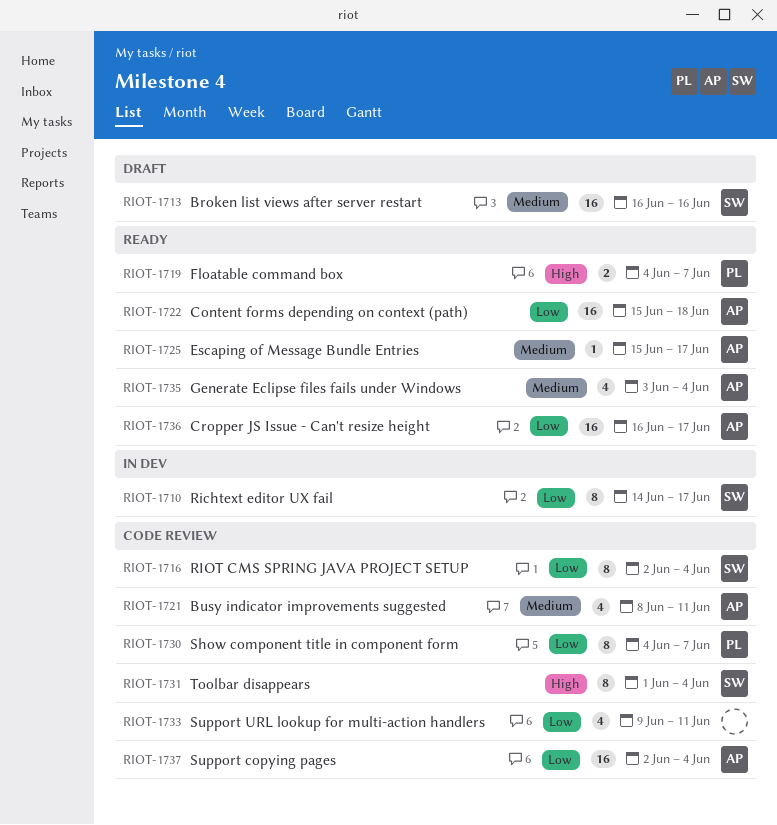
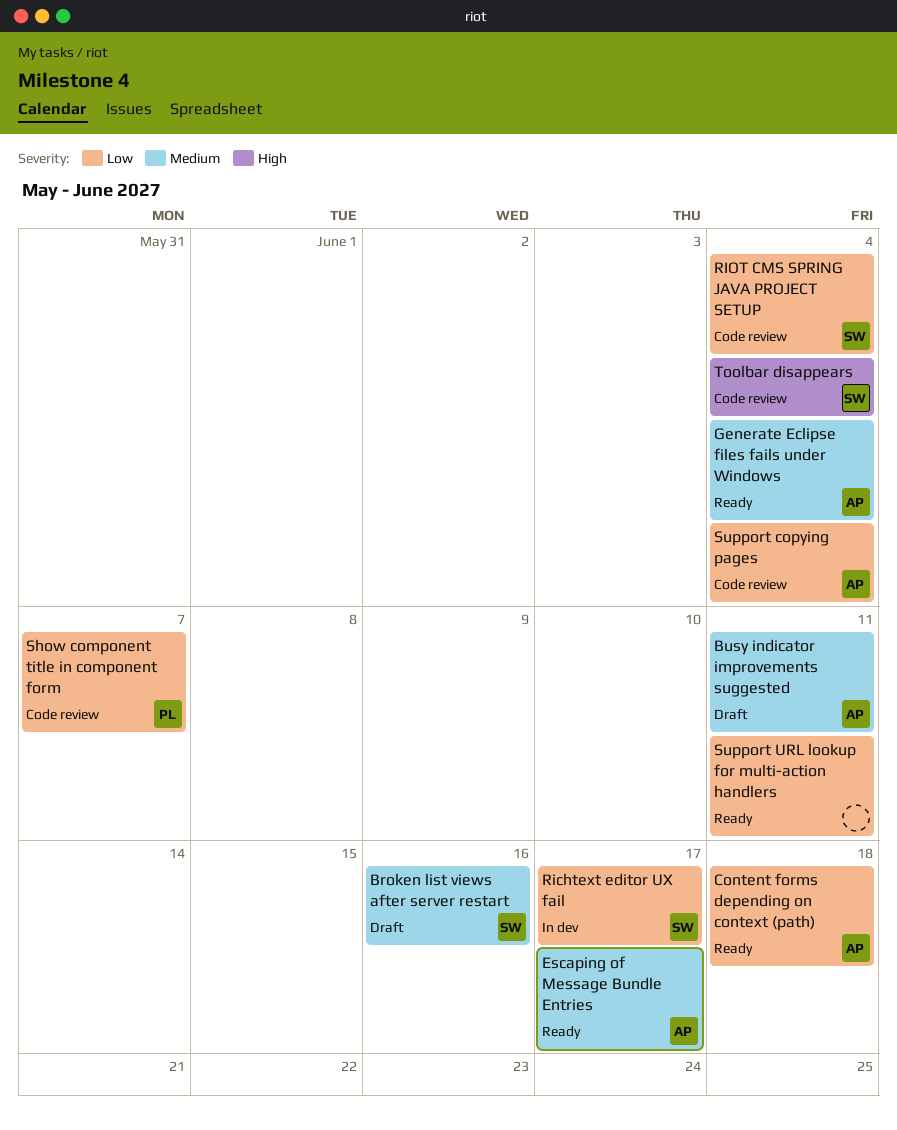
Busy indicator improvements suggested, status: Code review -> Draft
Cropper JS Issue - Can't resize height: present -> none
Floatable command box: present -> none
Support URL lookup for multi-action handlers, status: Code review -> Ready

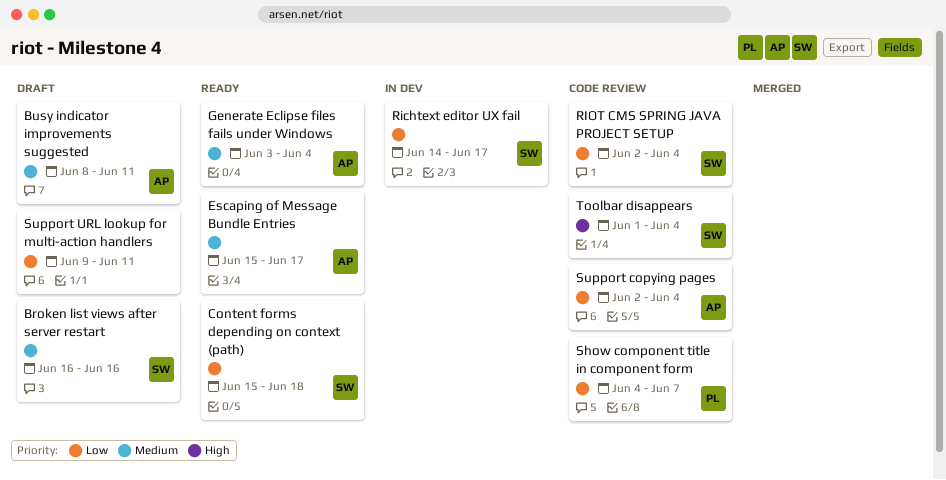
Content forms depending on context (path), owner: AP -> SW
Support URL lookup for multi-action handlers, status: Ready -> Draft

